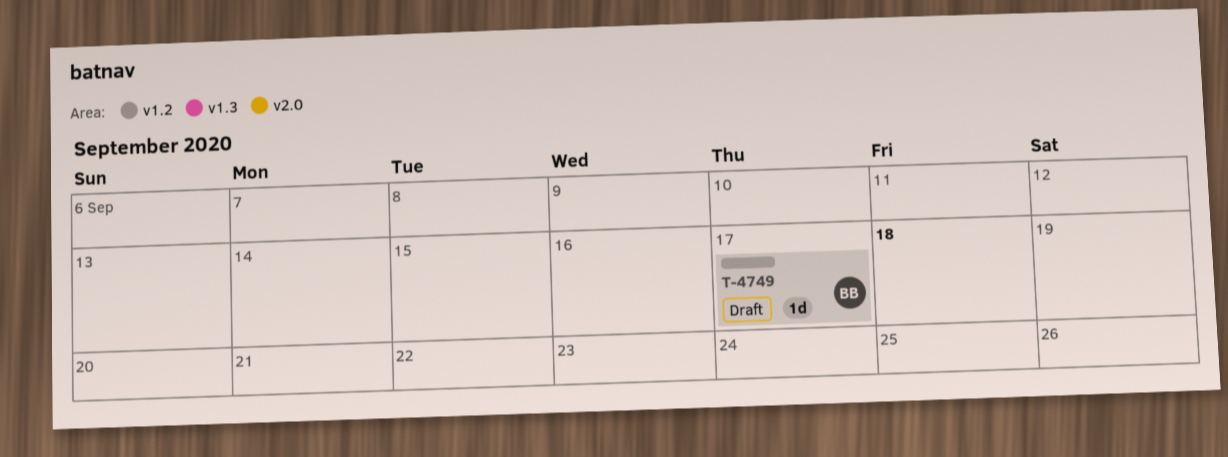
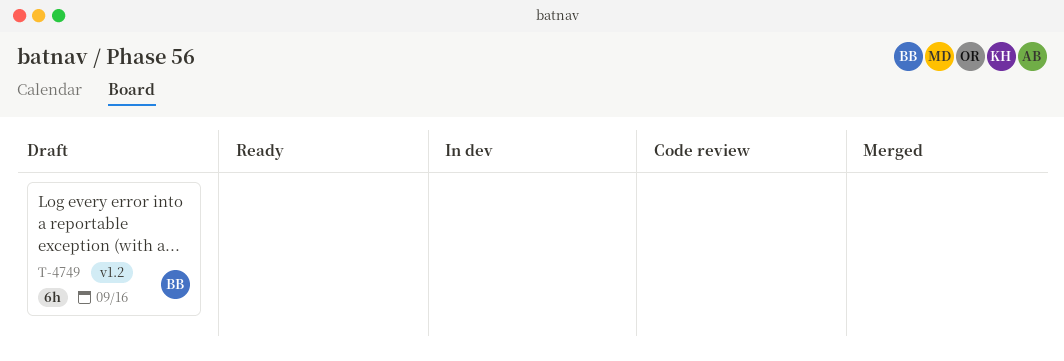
T-4749, estimate: 1d -> 6h
T-4749, due: Sep 17 -> Sep 16

